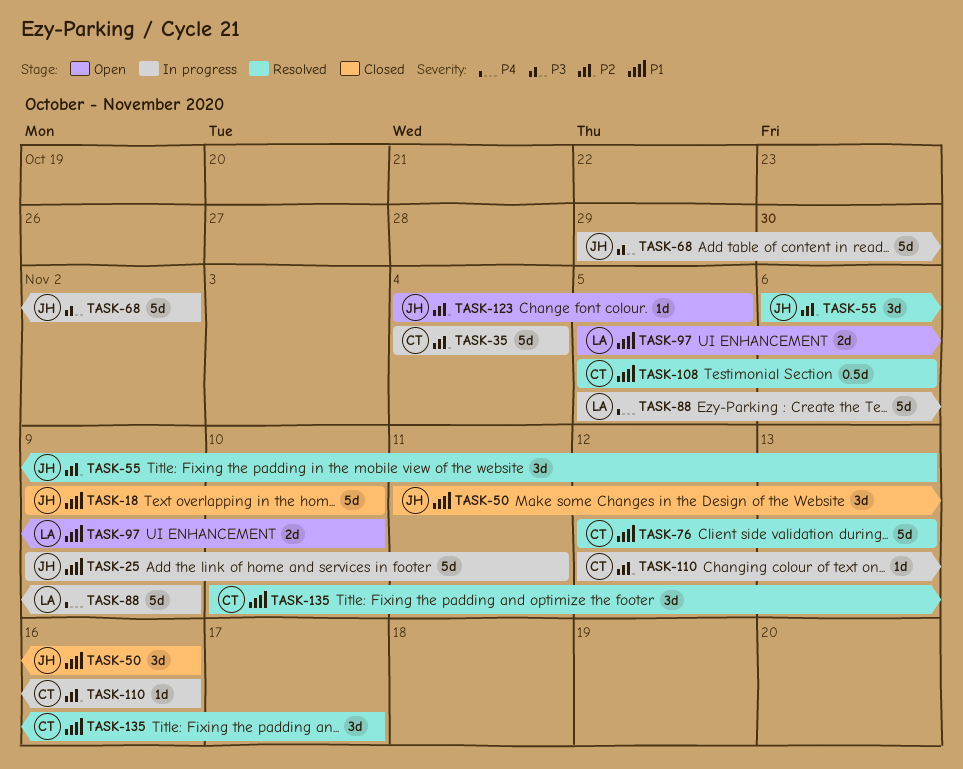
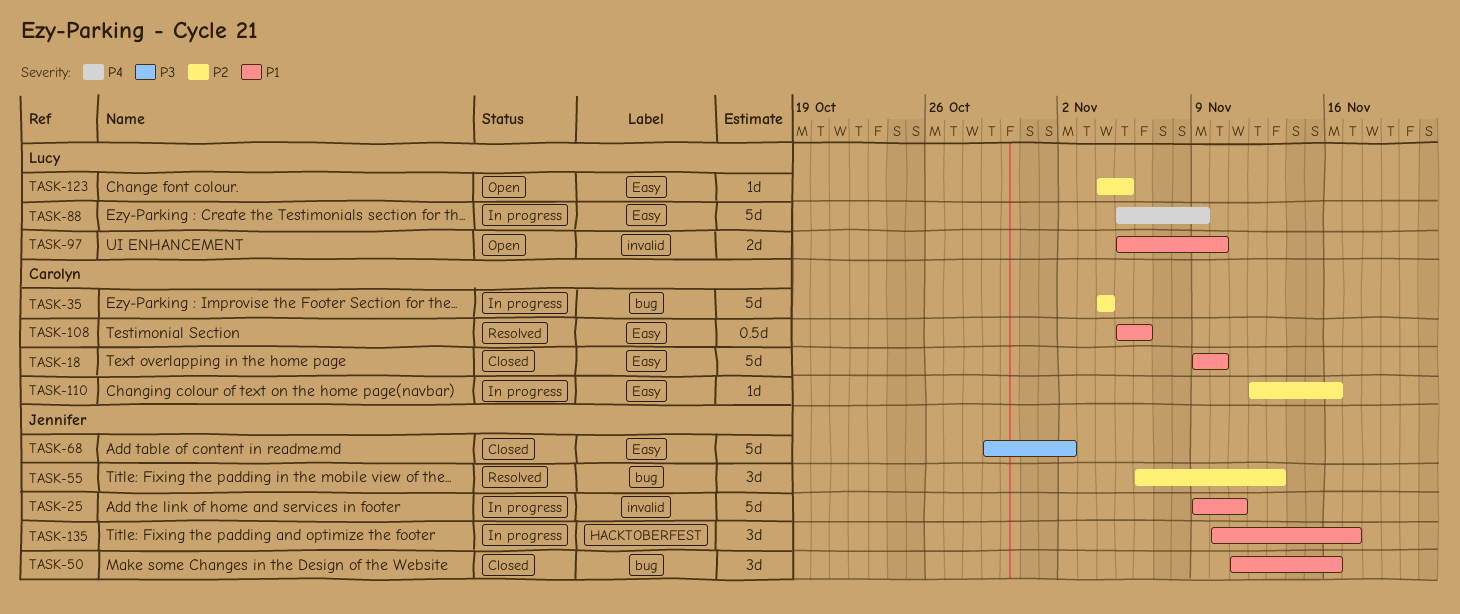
TASK-18, owner: Jennifer -> Carolyn
TASK-68, status: In progress -> Closed
TASK-76: present -> none
TASK-123, owner: Jennifer -> Lucy
TASK-135, status: Resolved -> In progress
TASK-135, owner: Carolyn -> Jennifer

